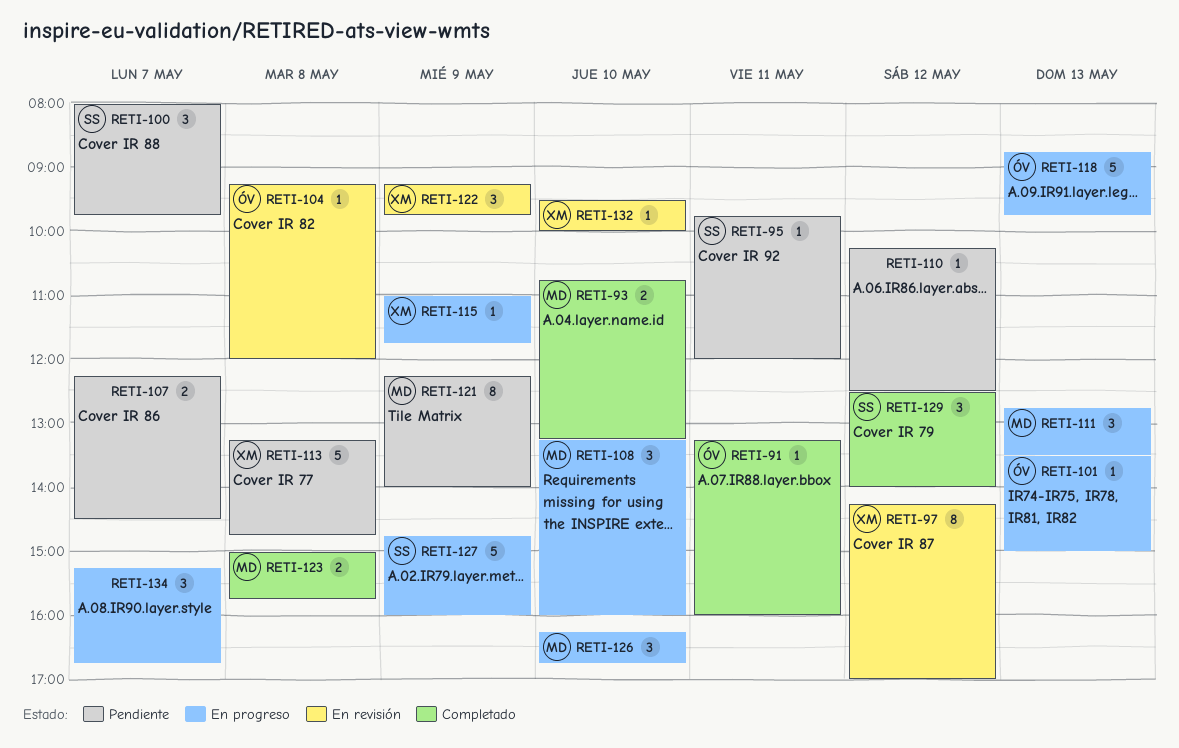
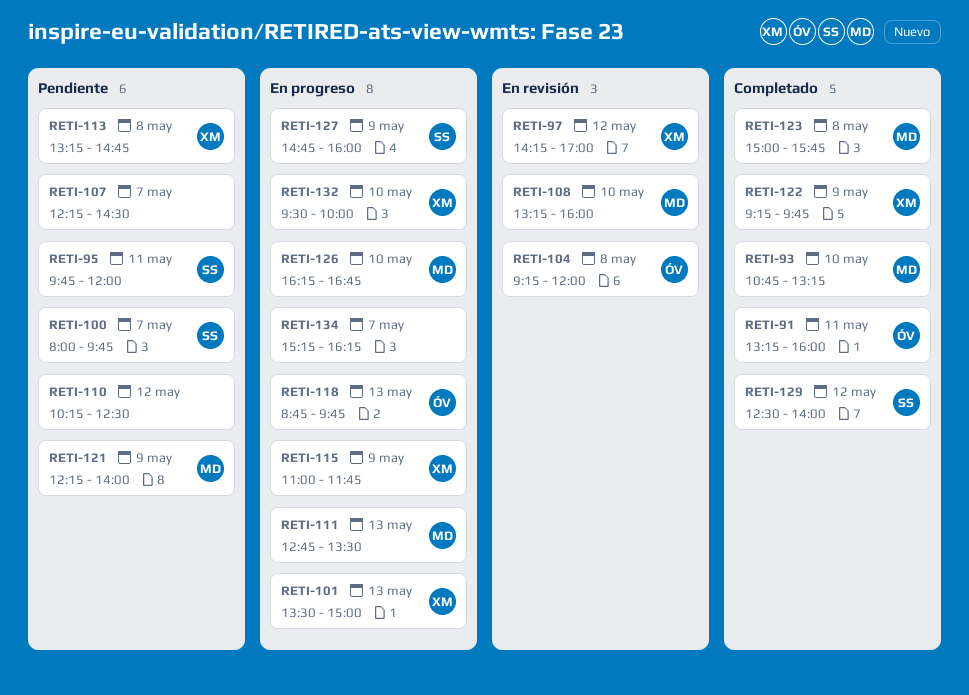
RETI-101, owner: ÓV -> XM
RETI-108, status: En progreso -> En revisión
RETI-122, status: En revisión -> Completado
RETI-132, status: En revisión -> En progreso
RETI-134, ends: 16:45 -> 16:15

